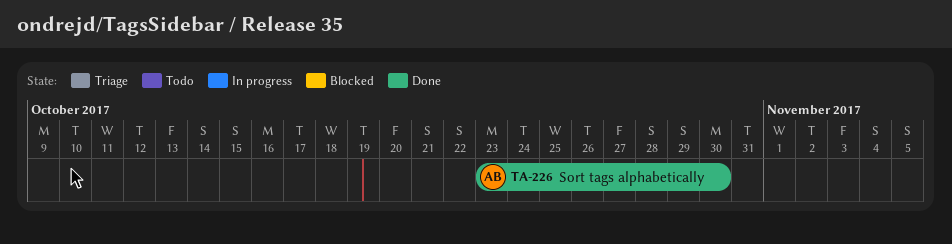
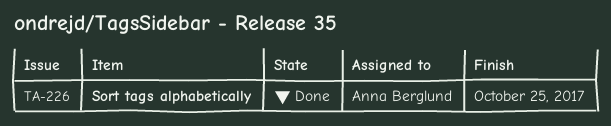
TA-226, due: Oct 30 -> Oct 25

